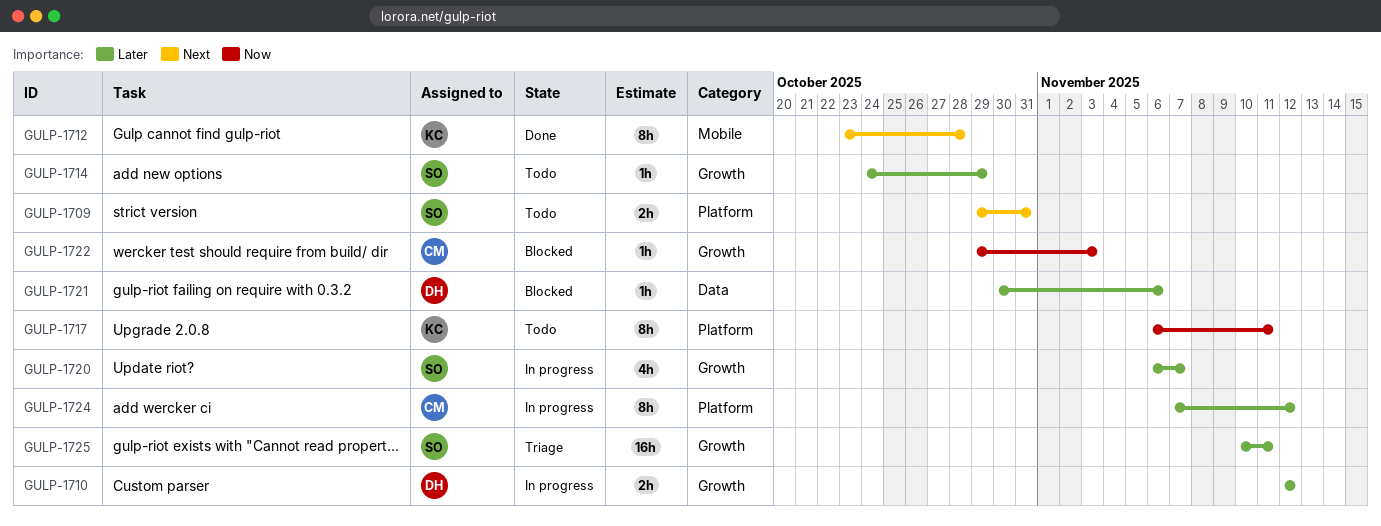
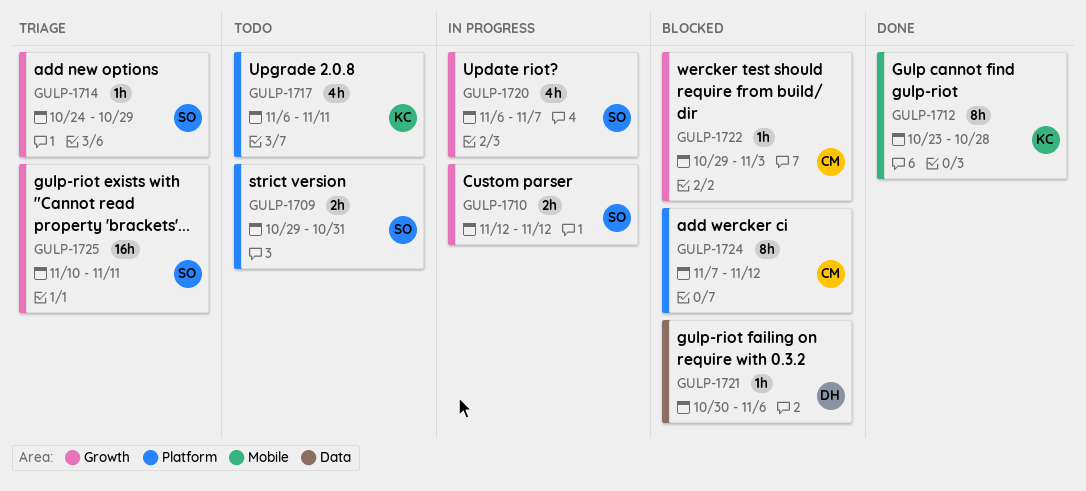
GULP-1710, owner: DH -> SO
GULP-1714, status: Todo -> Triage
GULP-1717, estimate: 8h -> 4h
GULP-1724, status: In progress -> Blocked

